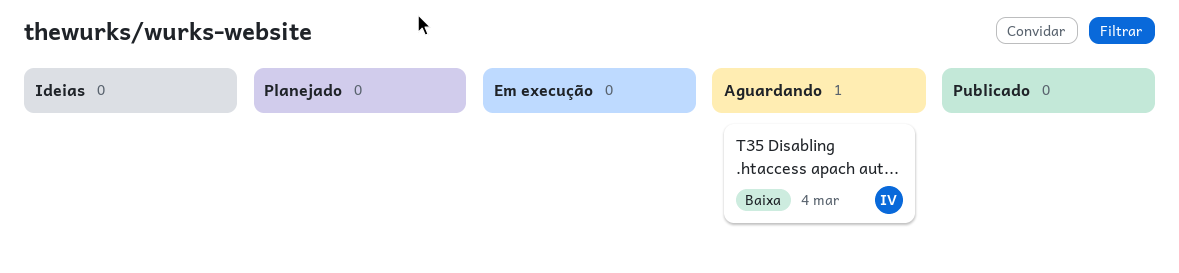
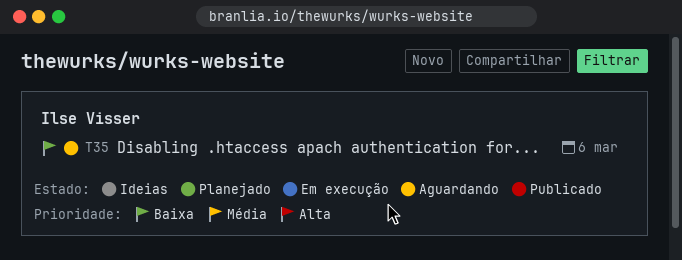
T35, due: Mar 4 -> Mar 6

